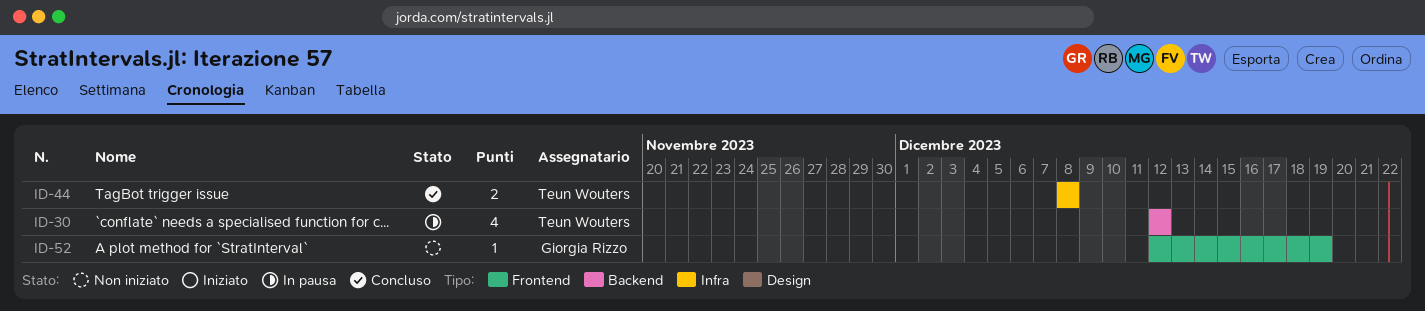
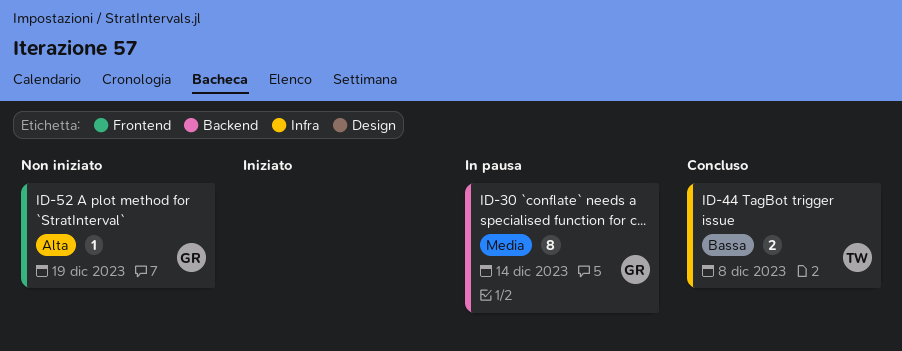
ID-30, owner: Teun Wouters -> Giorgia Rizzo
ID-30, estimate: 4 -> 8
ID-30, due: Dec 12 -> Dec 14

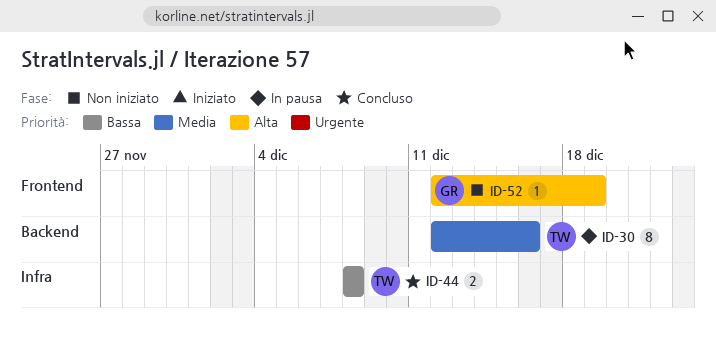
ID-30, owner: GR -> TW
ID-30, due: Dec 14 -> Dec 16

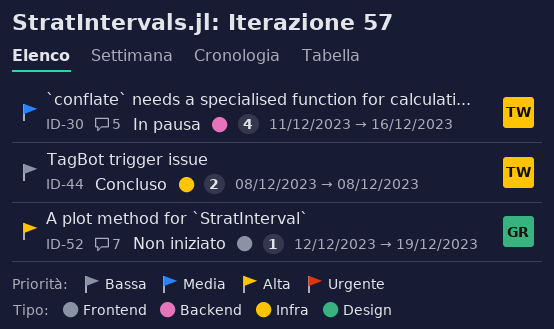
ID-30, estimate: 8 -> 4
ID-30, start: Dec 12 -> Dec 11

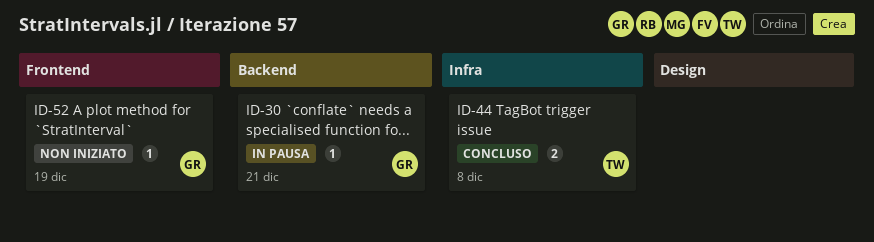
ID-30, owner: TW -> GR
ID-30, estimate: 4 -> 1
ID-30, due: Dec 16 -> Dec 21

